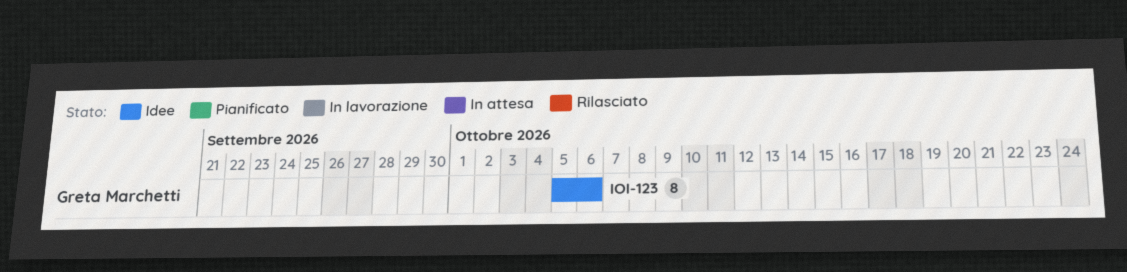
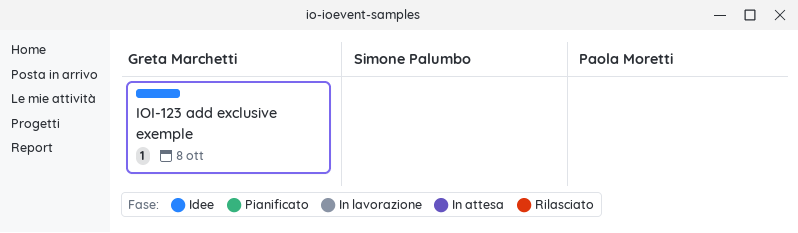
IOI-123, estimate: 8 -> 1
IOI-123, due: Oct 6 -> Oct 8

